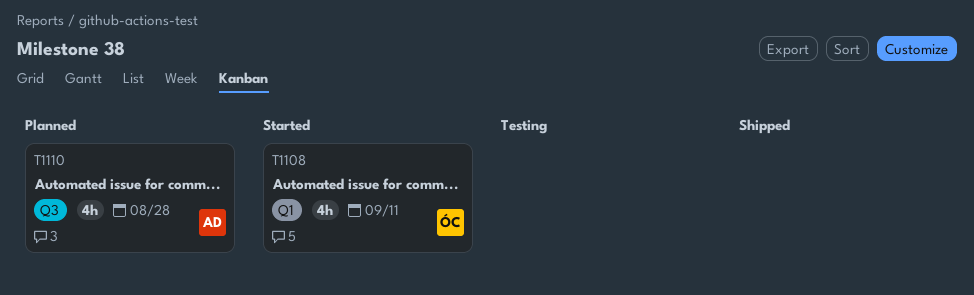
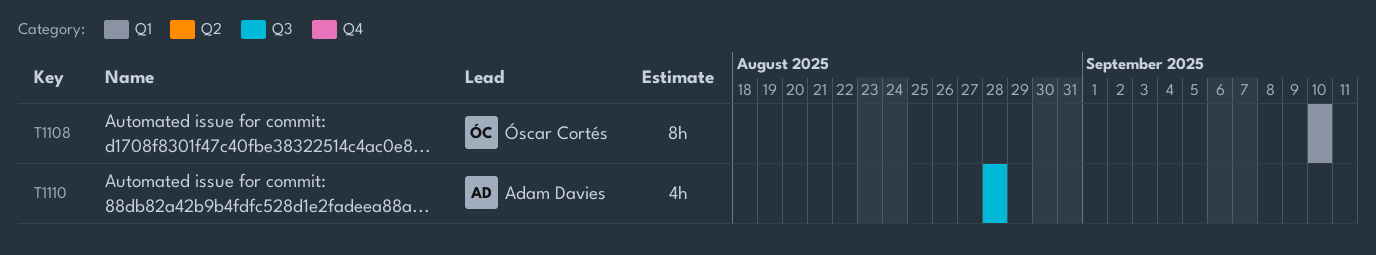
T1108, estimate: 4h -> 8h
T1108, due: Sep 11 -> Sep 10

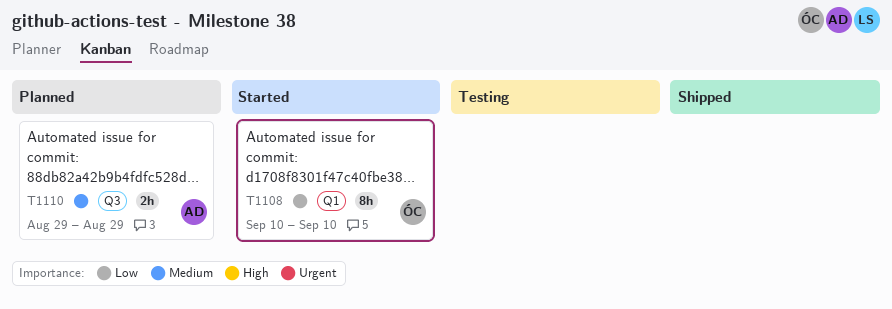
T1110, estimate: 4h -> 2h
T1110, start: Aug 28 -> Aug 29
T1110, due: Aug 28 -> Aug 29

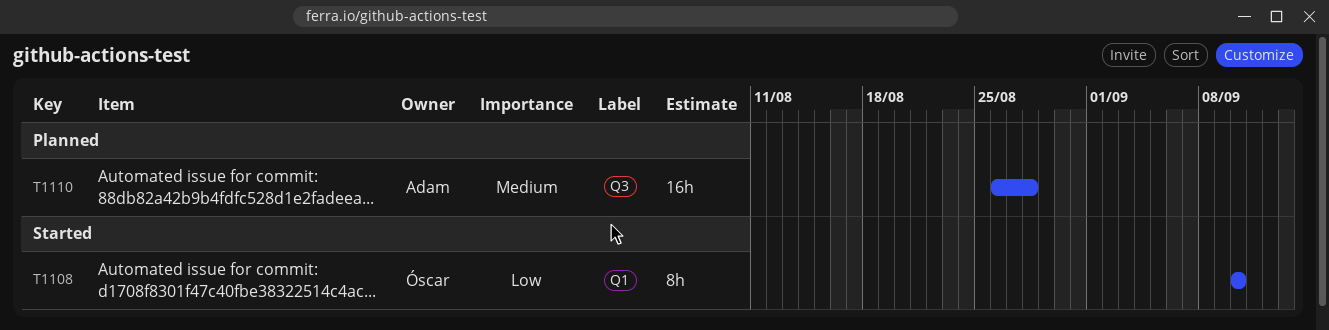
T1110, estimate: 2h -> 16h
T1110, start: Aug 29 -> Aug 26
T1110, due: Aug 29 -> Aug 28

